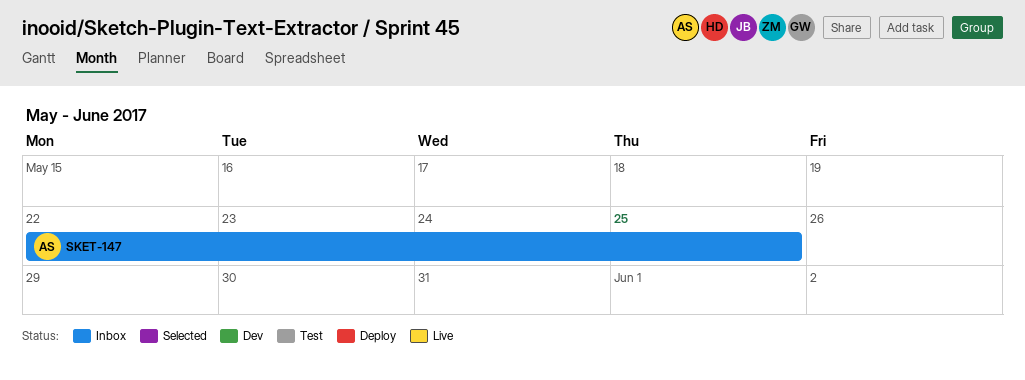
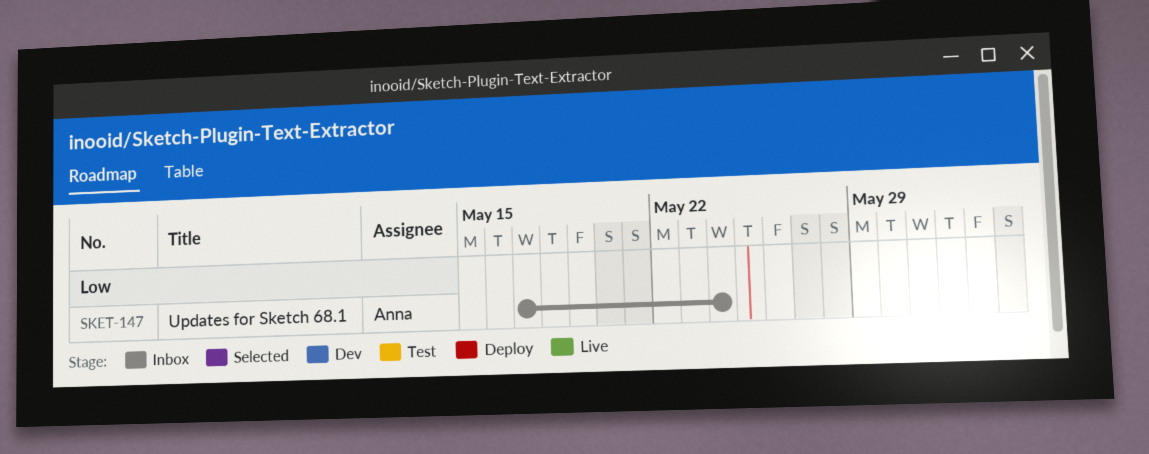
SKET-147, start: May 22 -> May 17
SKET-147, due: May 25 -> May 24

